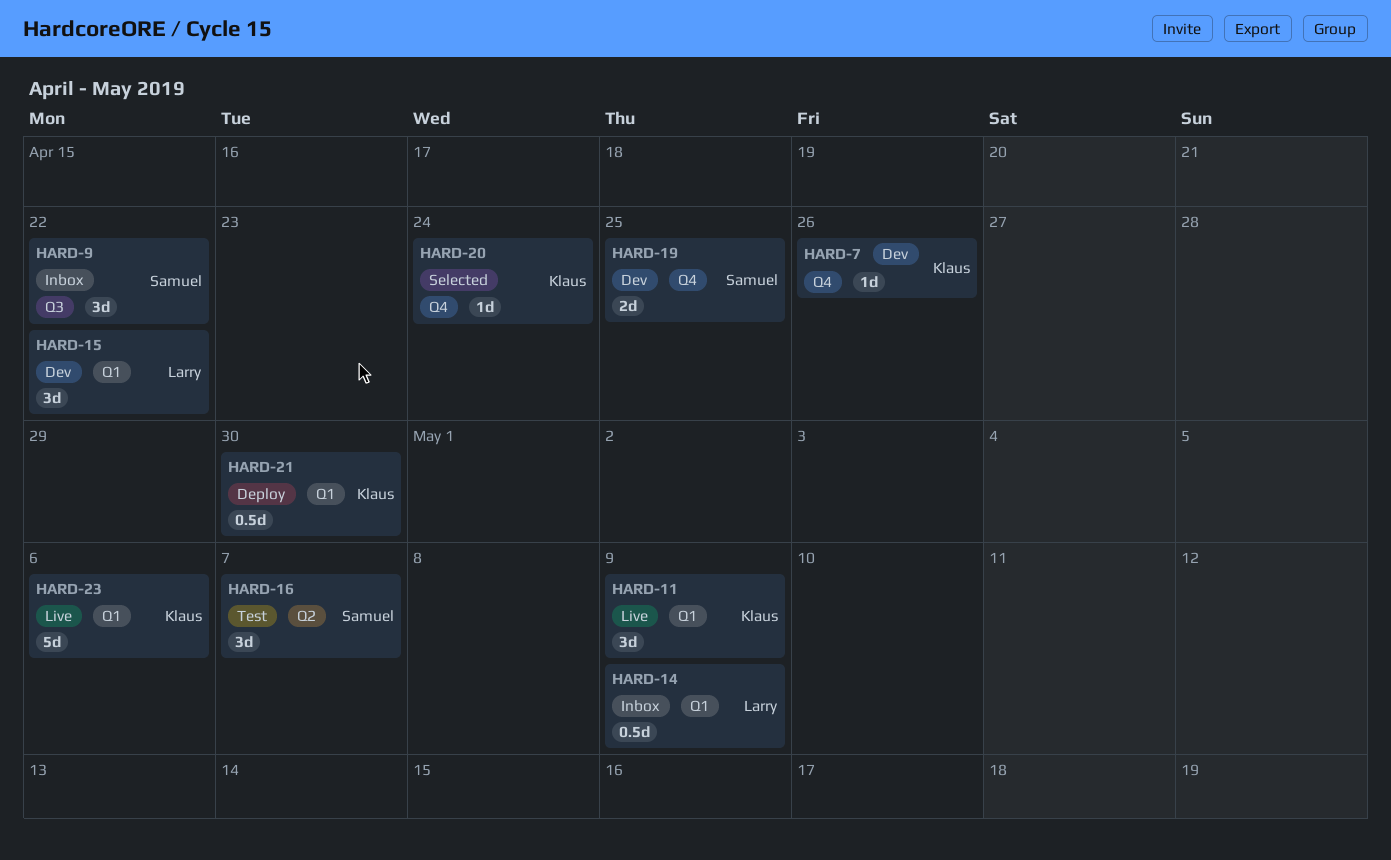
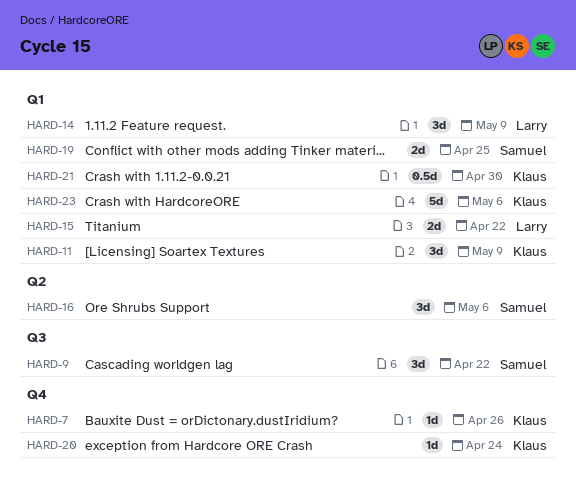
HARD-14, estimate: 0.5d -> 3d
HARD-15, estimate: 3d -> 2d
HARD-16, due: May 7 -> May 6
HARD-19, label: Q4 -> Q1

